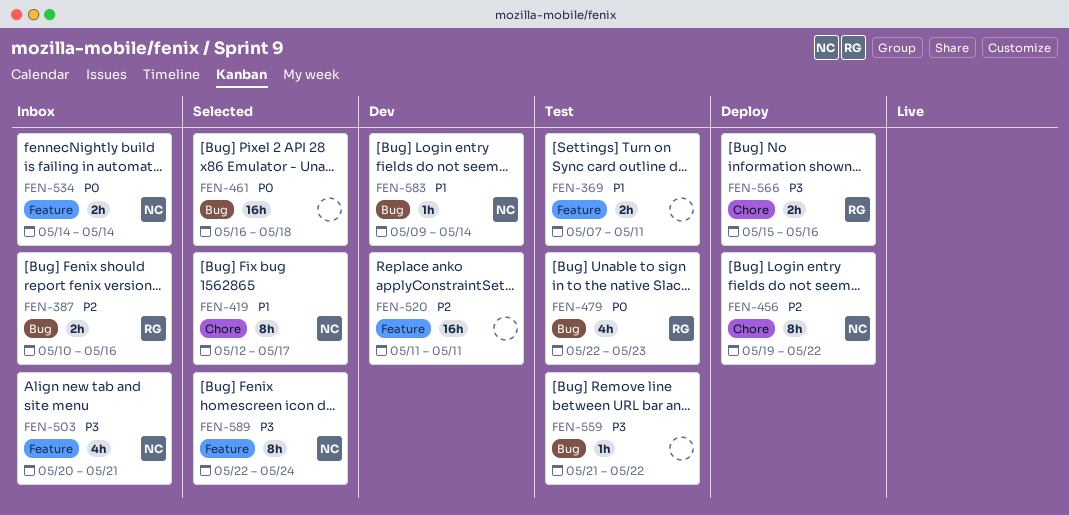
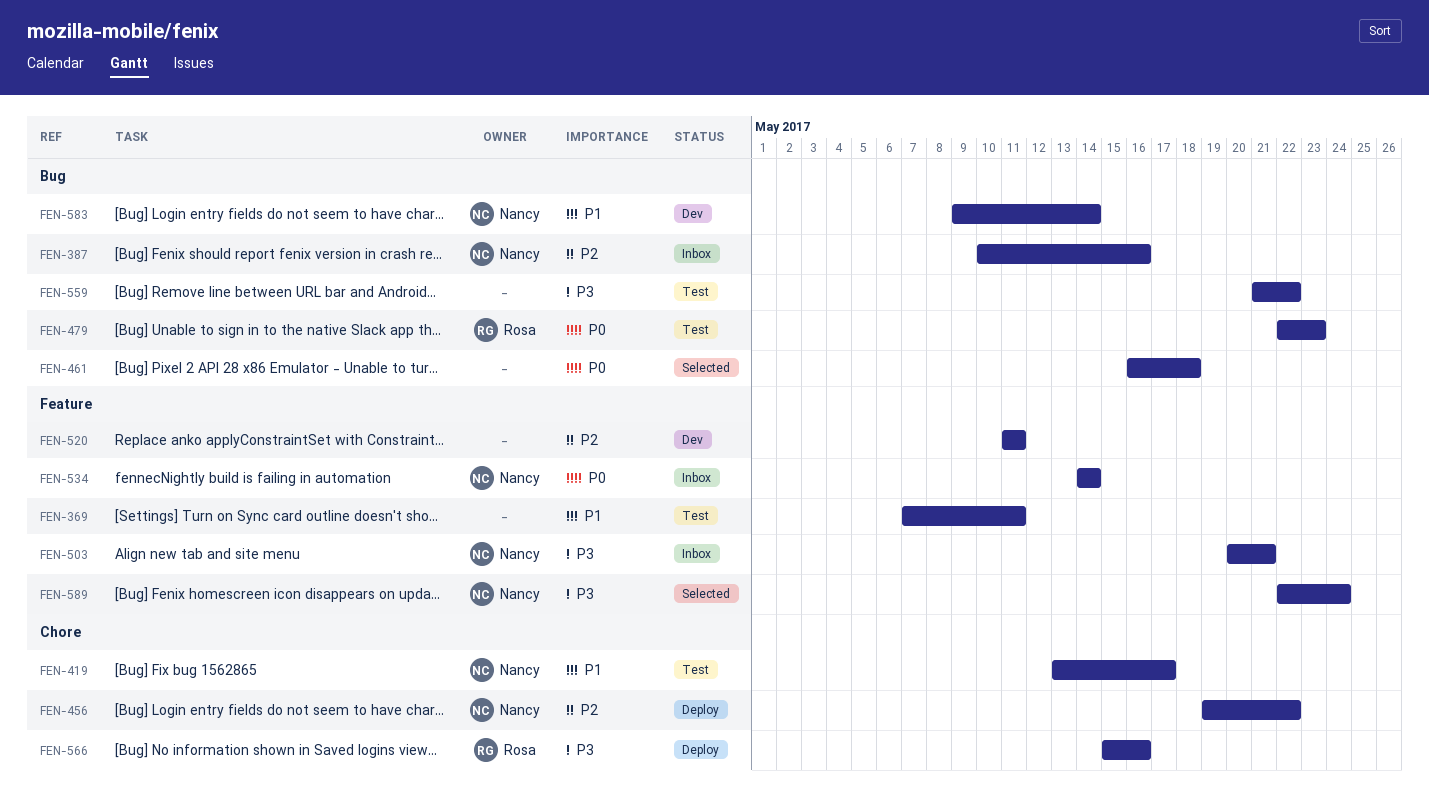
FEN-387, owner: Rosa -> Nancy
FEN-419, status: Selected -> Test
FEN-419, start: May 12 -> May 13

